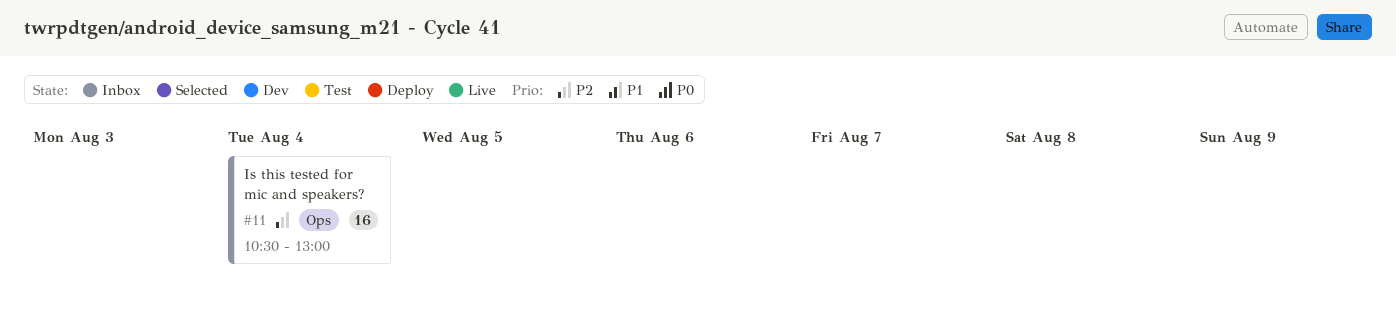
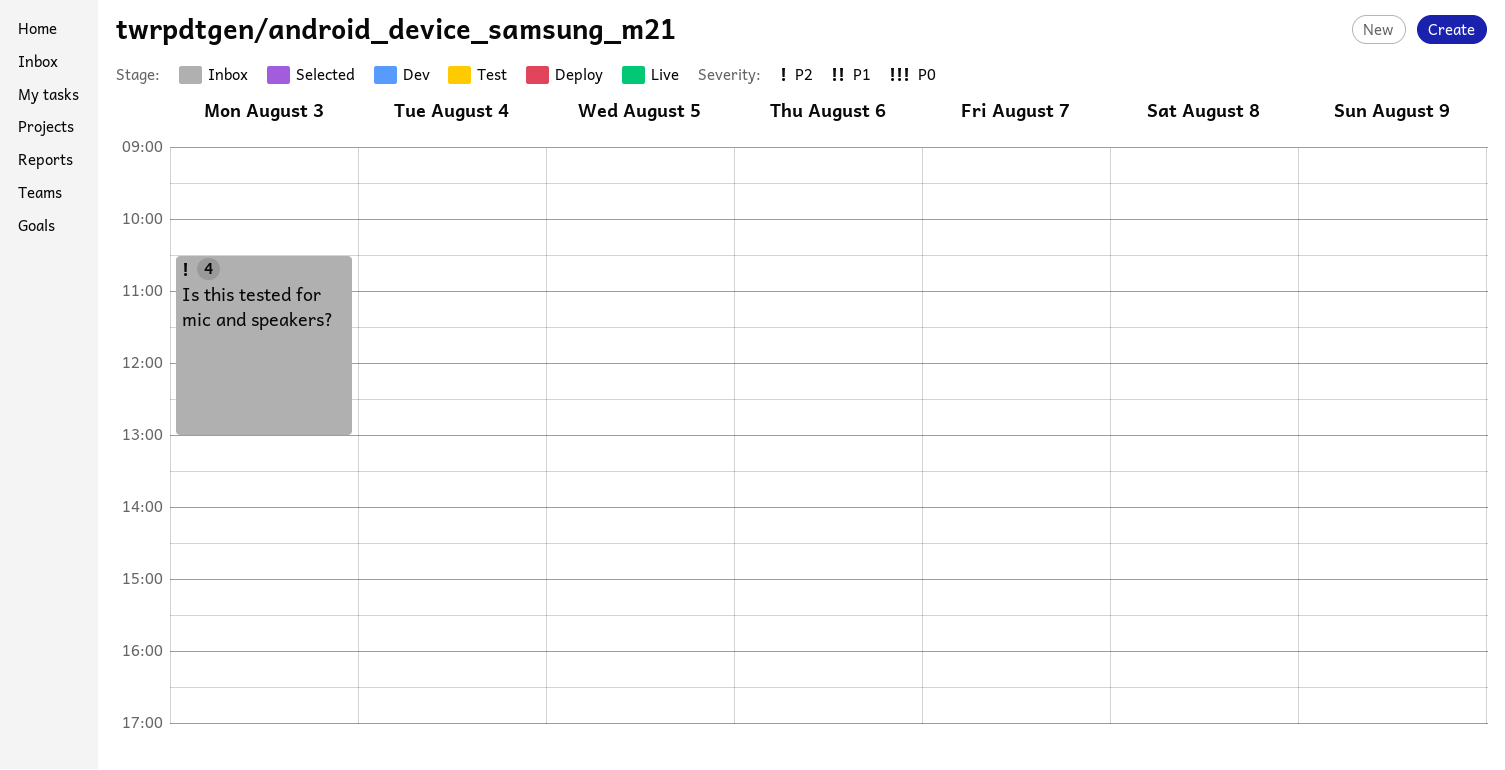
Is this tested for mic and speakers?, estimate: 16 -> 4
Is this tested for mic and speakers?, day: Aug 4 -> Aug 3

